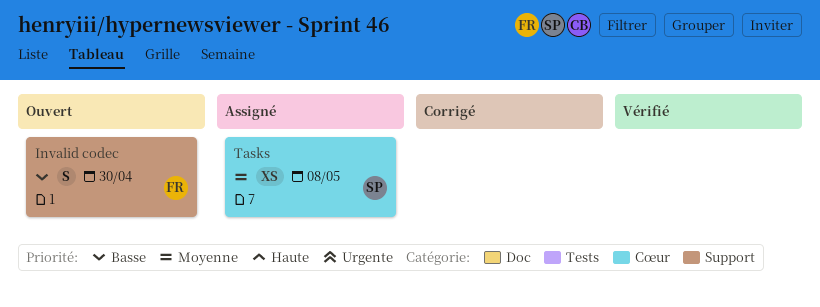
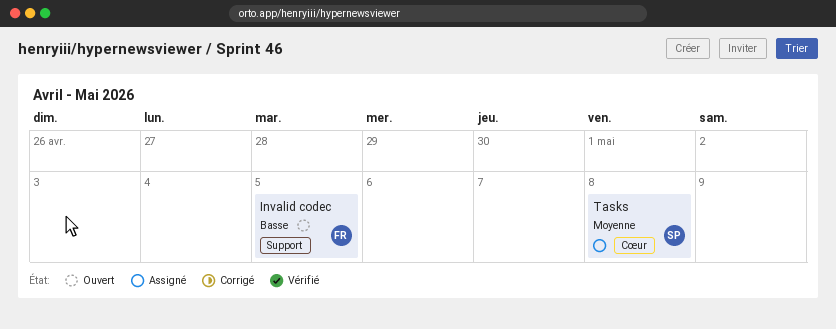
Invalid codec, due: Apr 30 -> May 5

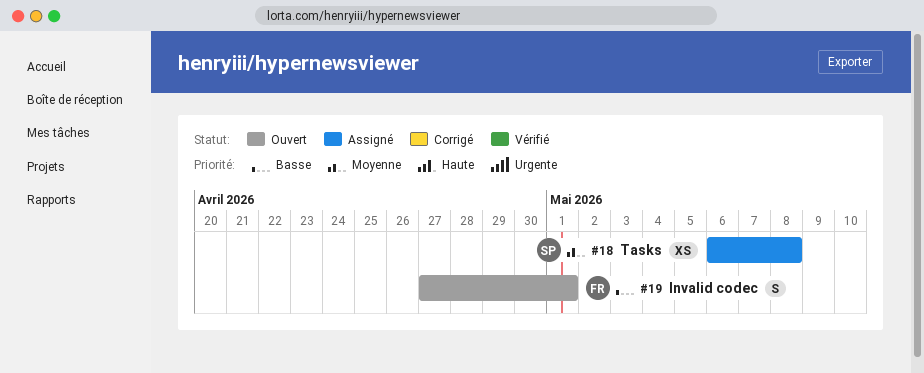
Invalid codec, due: May 5 -> May 1

